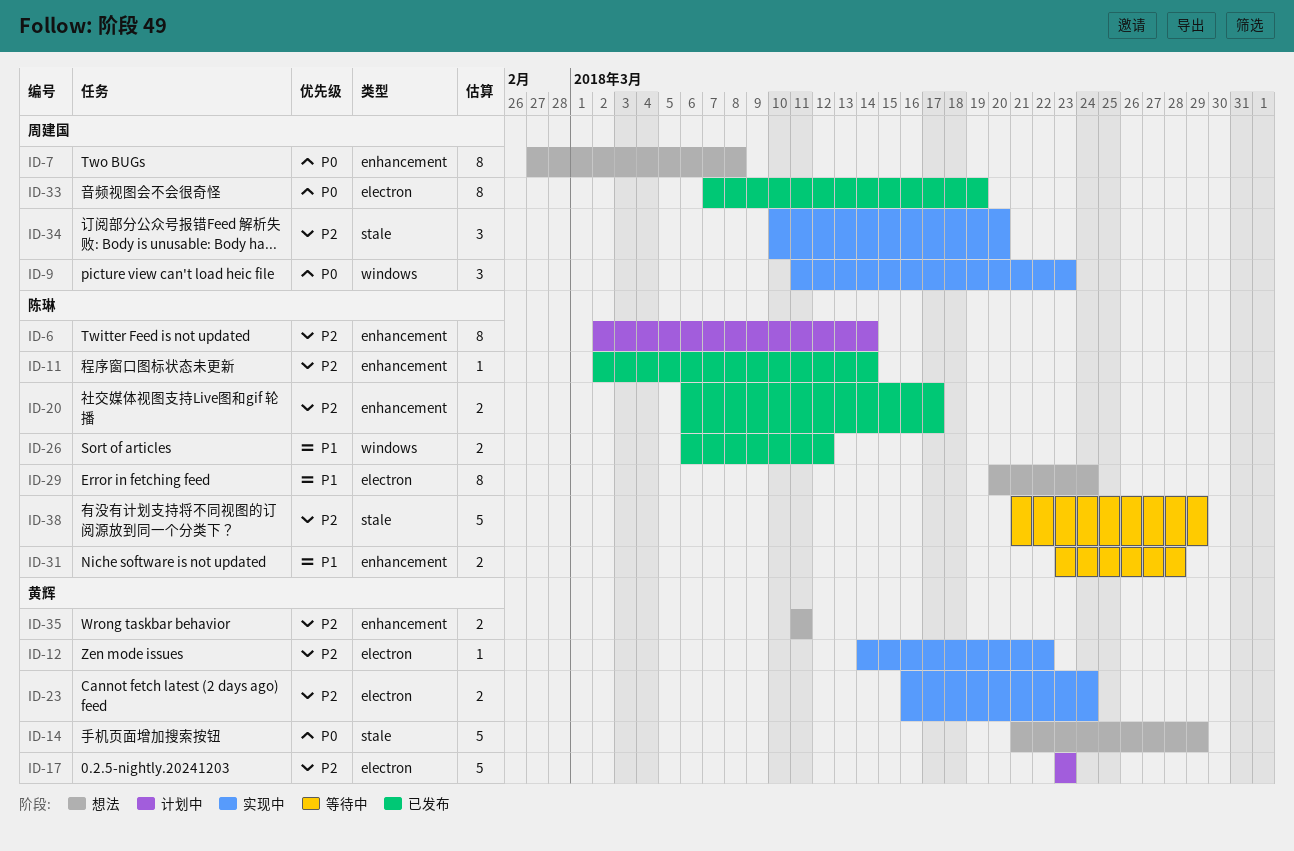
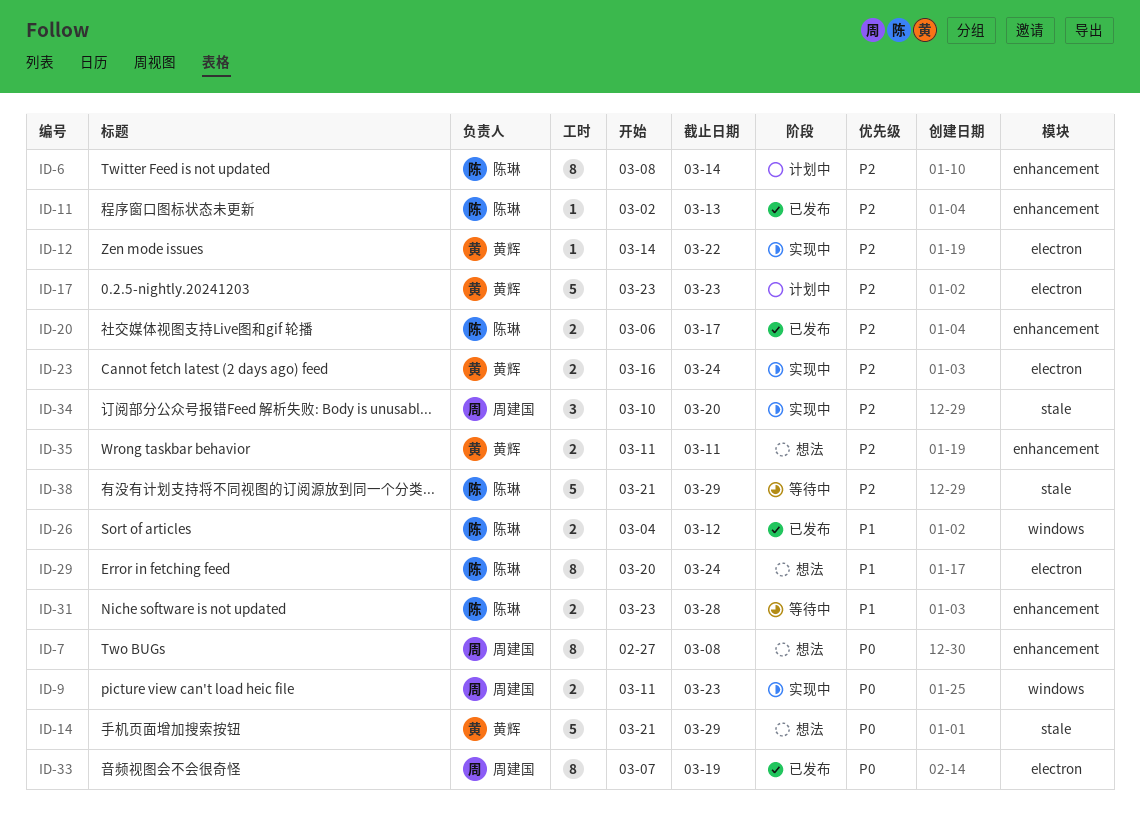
ID-6, start: Mar 2 -> Mar 8
ID-9, estimate: 3 -> 2
ID-11, due: Mar 14 -> Mar 13
ID-26, start: Mar 6 -> Mar 4

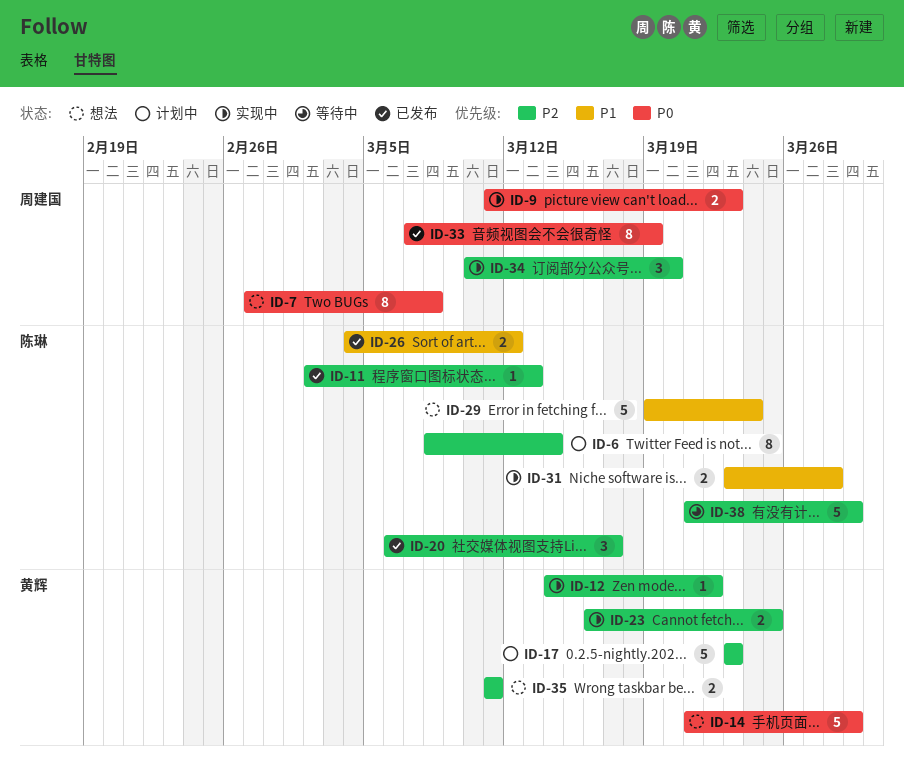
ID-20, estimate: 2 -> 3
ID-23, due: Mar 24 -> Mar 25
ID-29, estimate: 8 -> 5
ID-29, start: Mar 20 -> Mar 19
ID-31, status: 等待中 -> 实现中

